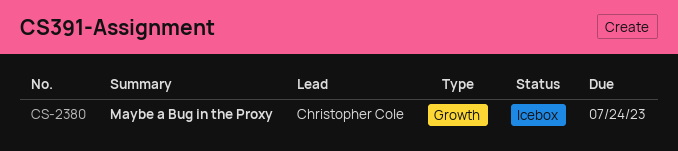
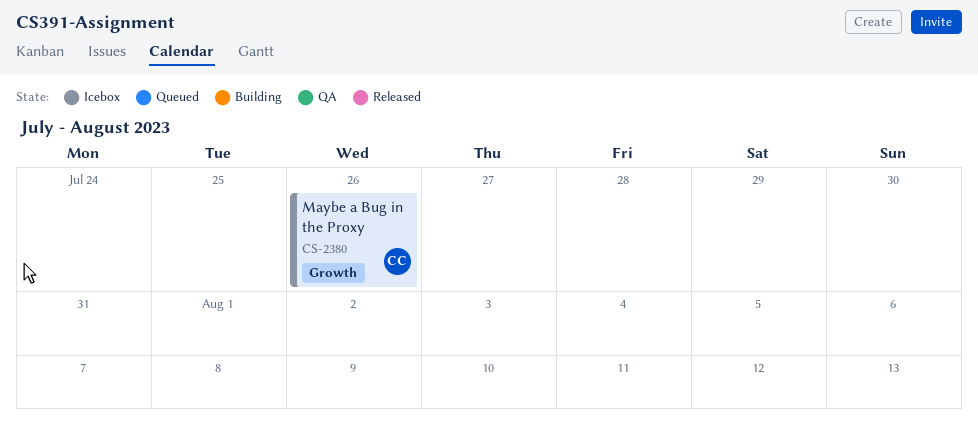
CS-2380, due: Jul 24 -> Jul 26

